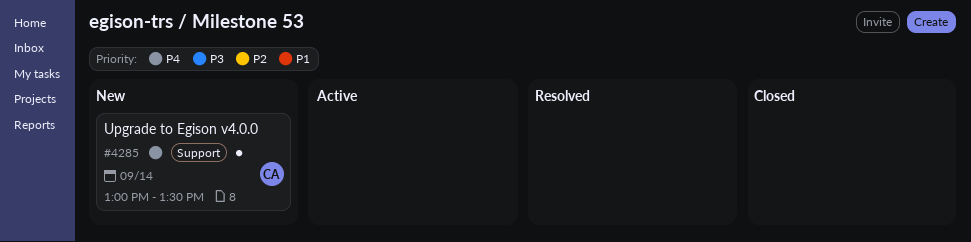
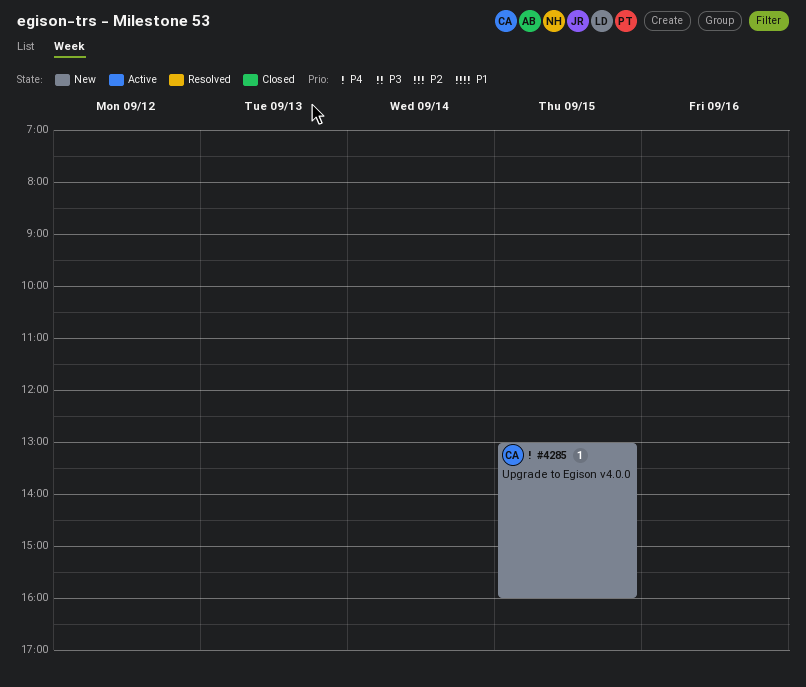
#4285, day: Sep 14 -> Sep 15
#4285, ends: 13:30 -> 16:00

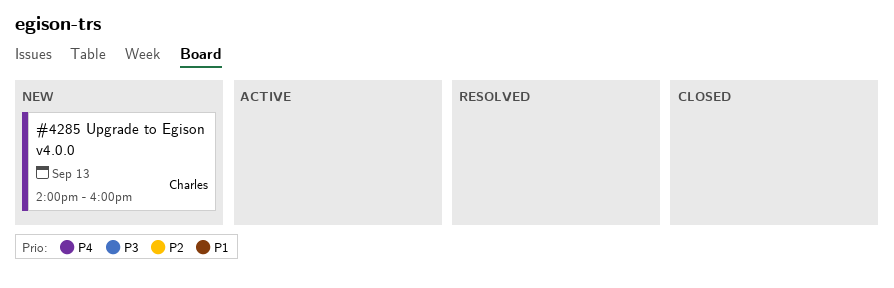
#4285, day: Sep 15 -> Sep 13
#4285, begins: 13:00 -> 14:00

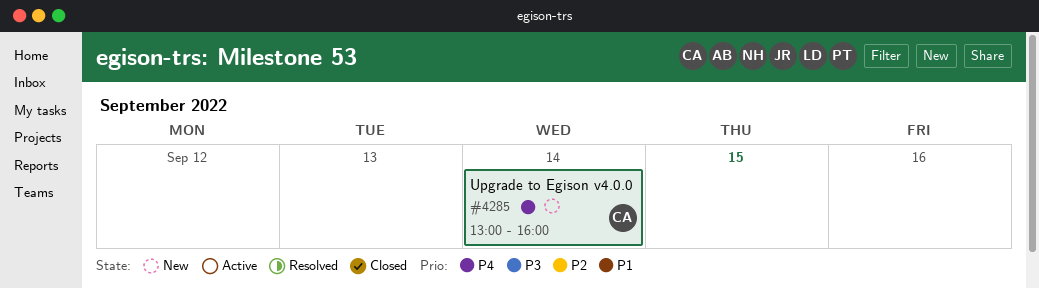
#4285, day: Sep 13 -> Sep 14
#4285, begins: 14:00 -> 13:00

